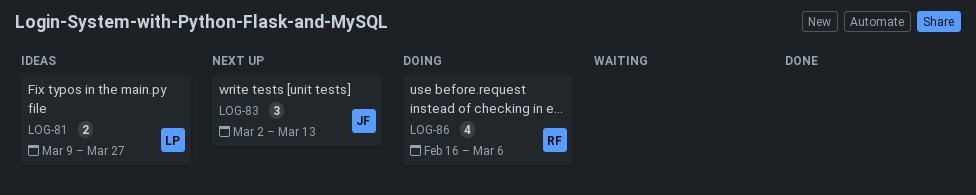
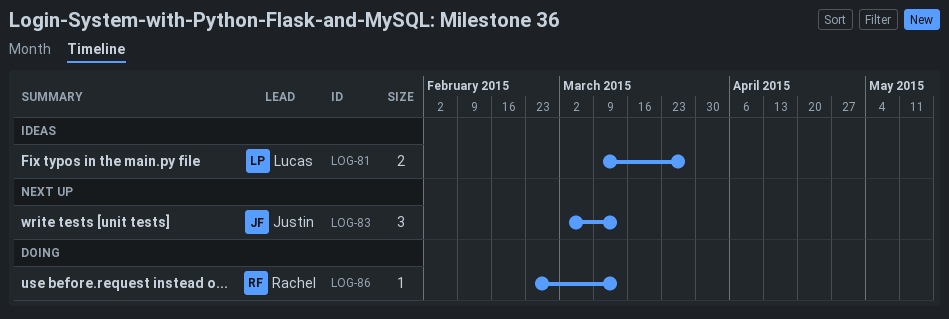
LOG-86, estimate: 4 -> 1
LOG-86, start: Feb 16 -> Feb 23
LOG-86, due: Mar 6 -> Mar 13

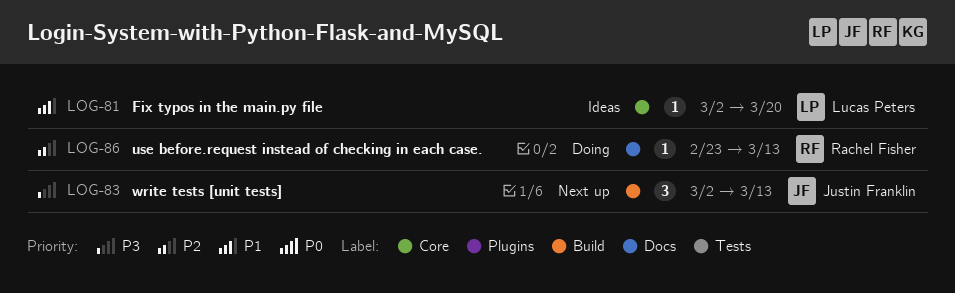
LOG-81, estimate: 2 -> 1
LOG-81, start: Mar 9 -> Mar 2
LOG-81, due: Mar 27 -> Mar 20

